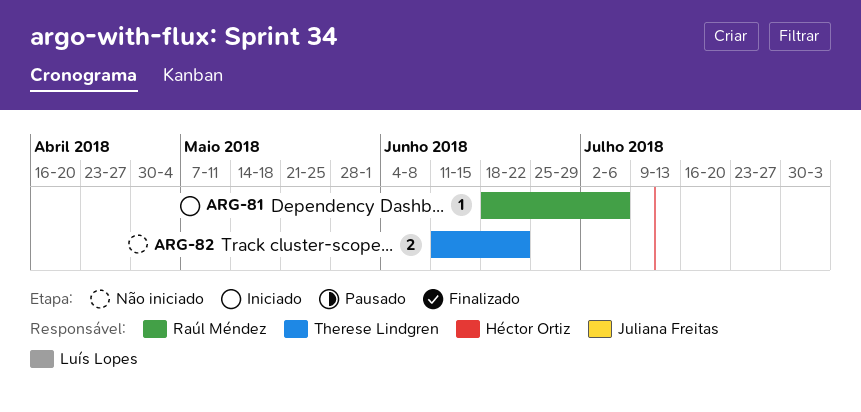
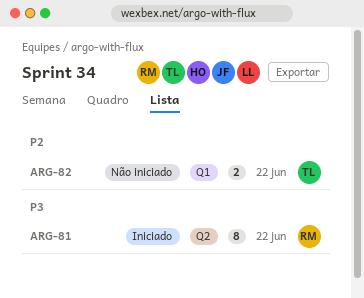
ARG-81, estimate: 1 -> 8
ARG-81, due: Jul 6 -> Jun 22

